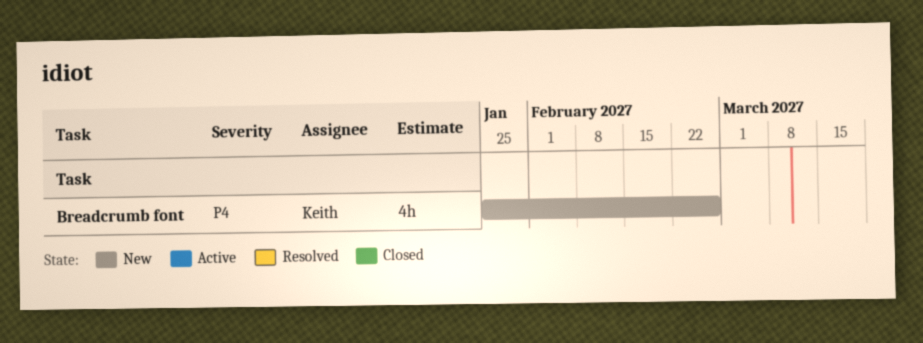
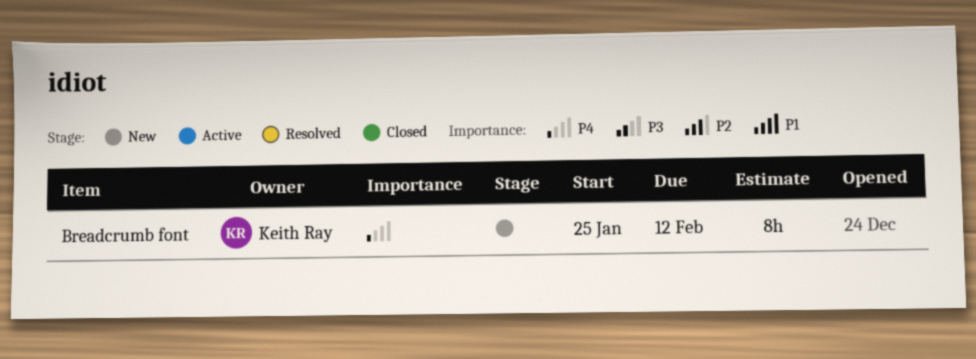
Breadcrumb font, estimate: 4h -> 8h
Breadcrumb font, due: Feb 26 -> Feb 12

